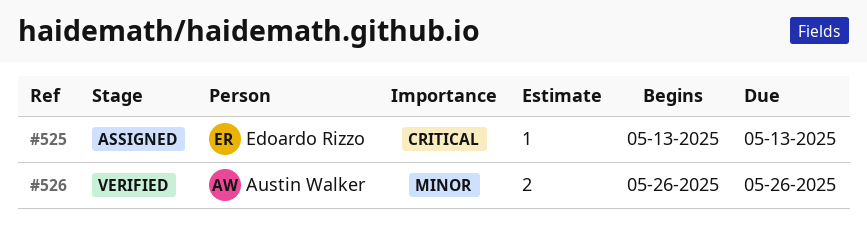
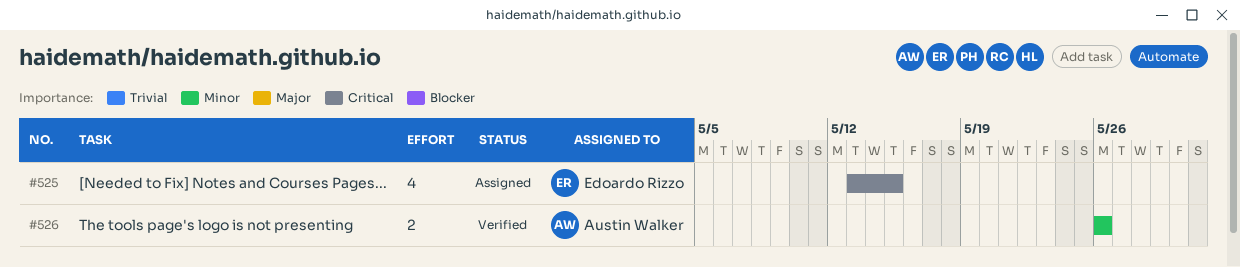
#525, estimate: 1 -> 4
#525, due: May 13 -> May 15

